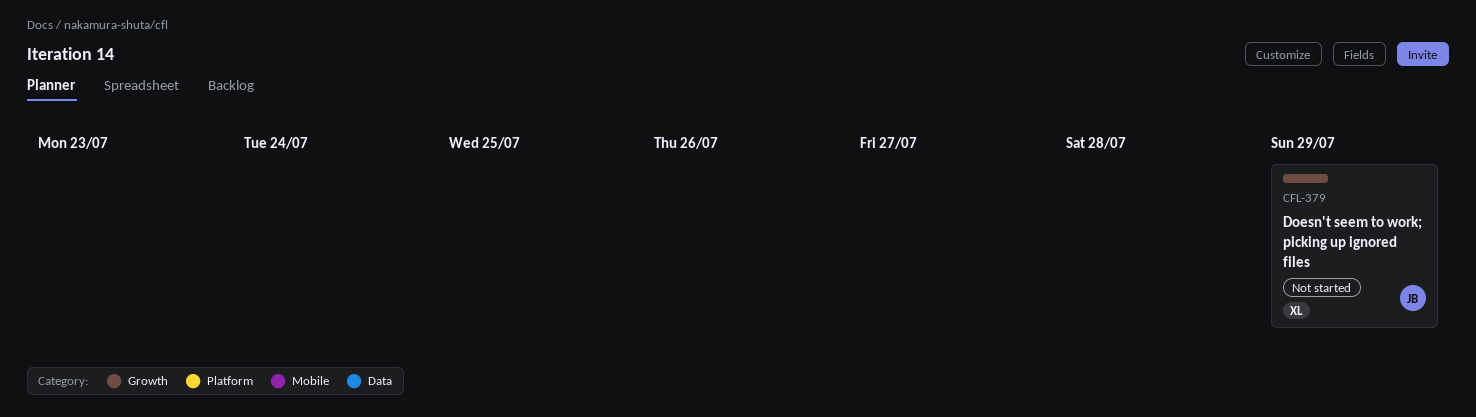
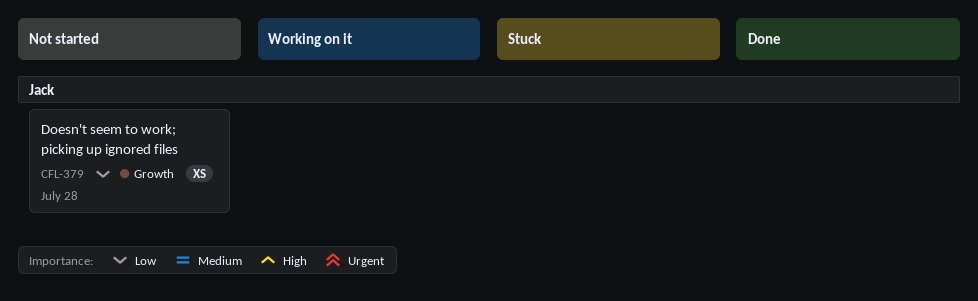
CFL-379, estimate: XL -> XS
CFL-379, due: Jul 29 -> Jul 28

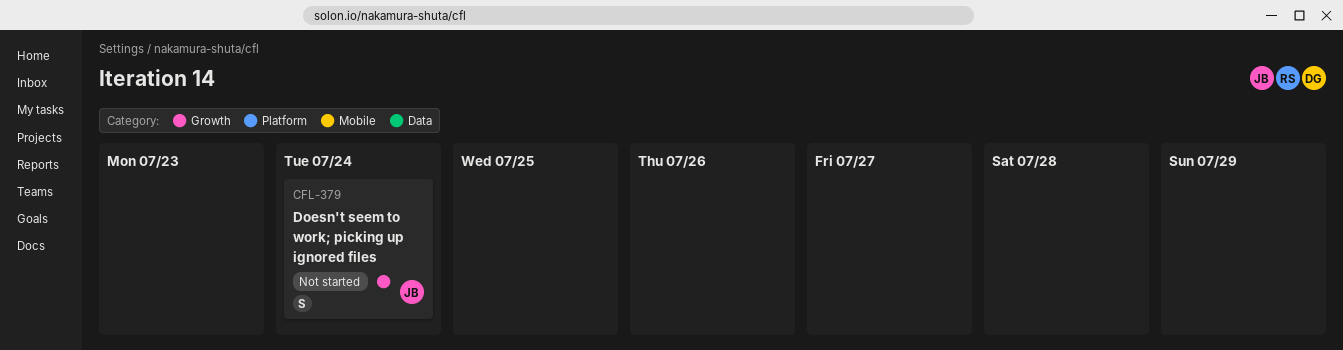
CFL-379, estimate: XS -> S
CFL-379, due: Jul 28 -> Jul 24

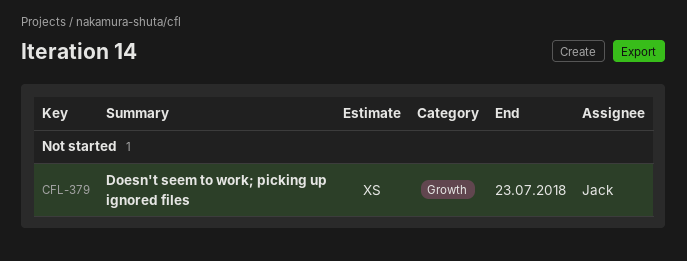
CFL-379, estimate: S -> XS
CFL-379, due: Jul 24 -> Jul 23

